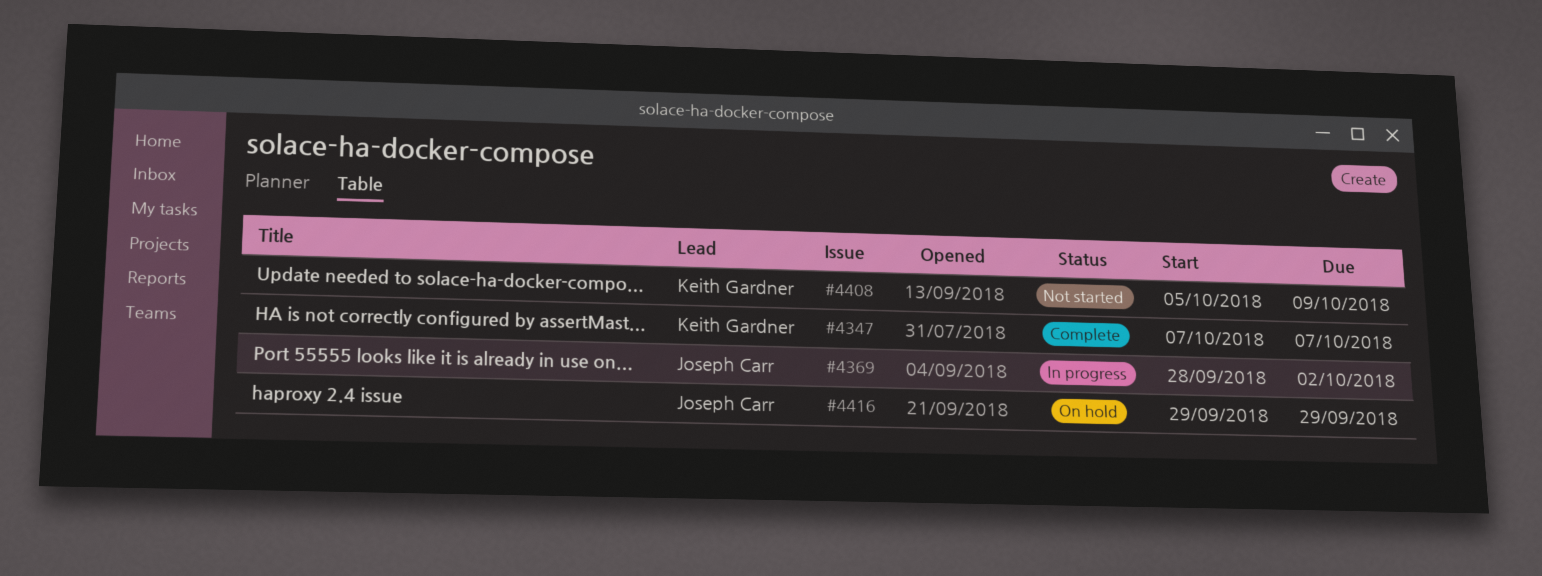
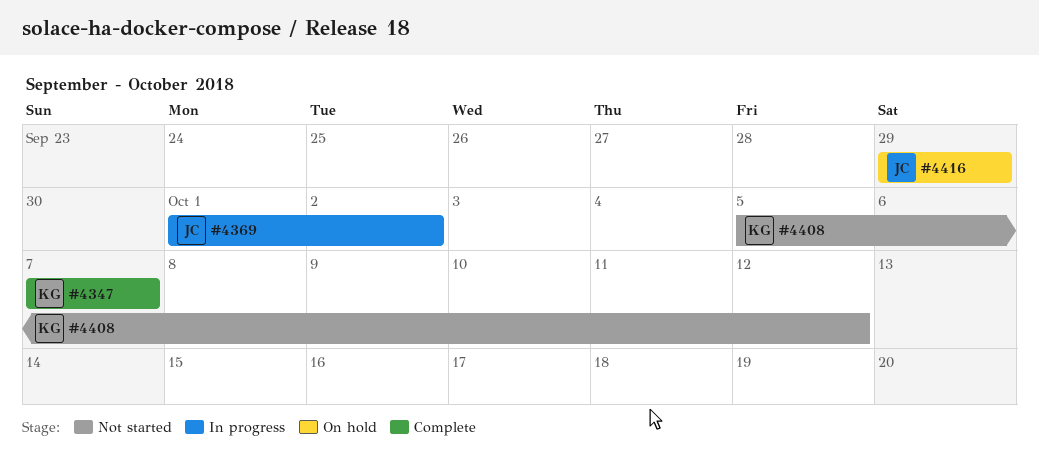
#4369, start: Sep 28 -> Oct 1
#4408, due: Oct 9 -> Oct 12

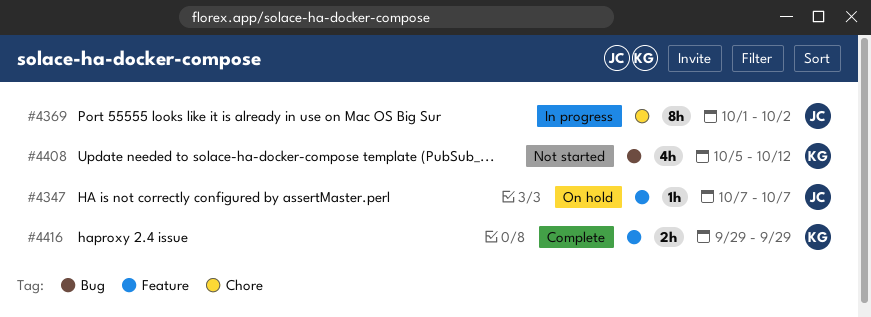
#4347, status: Complete -> On hold
#4347, owner: KG -> JC
#4416, status: On hold -> Complete
#4416, owner: JC -> KG

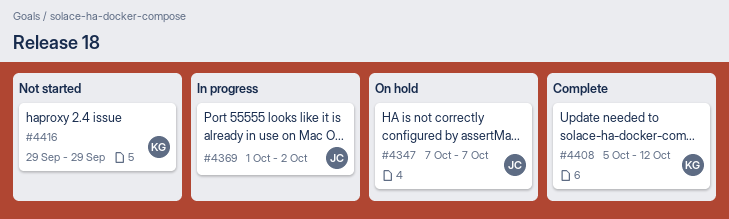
#4408, status: Not started -> Complete
#4416, status: Complete -> Not started

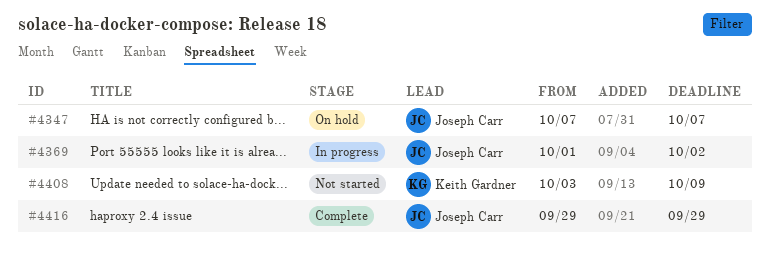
#4408, status: Complete -> Not started
#4408, start: Oct 5 -> Oct 3
#4408, due: Oct 12 -> Oct 9
#4416, status: Not started -> Complete
#4416, owner: Keith Gardner -> Joseph Carr

